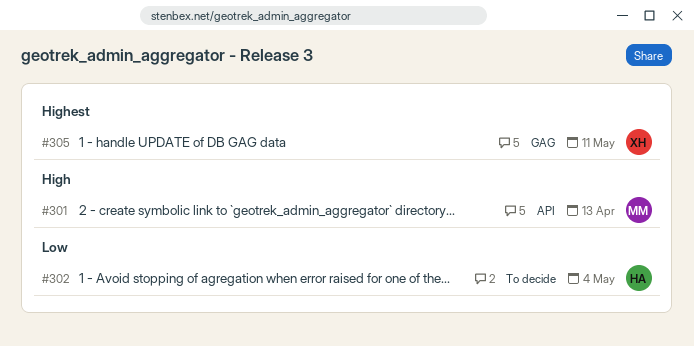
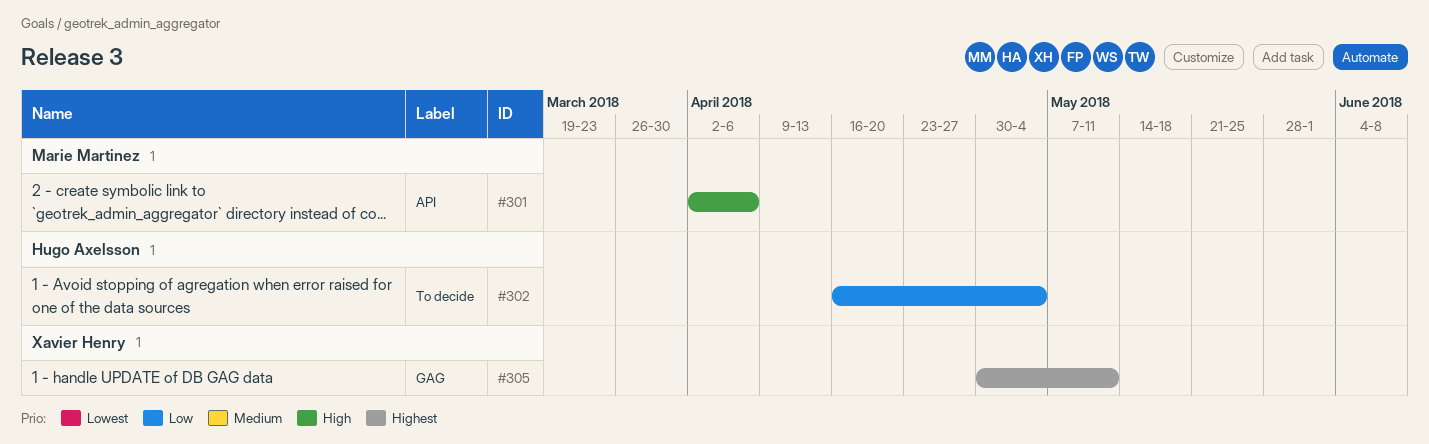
#301, due: Apr 13 -> Apr 6

